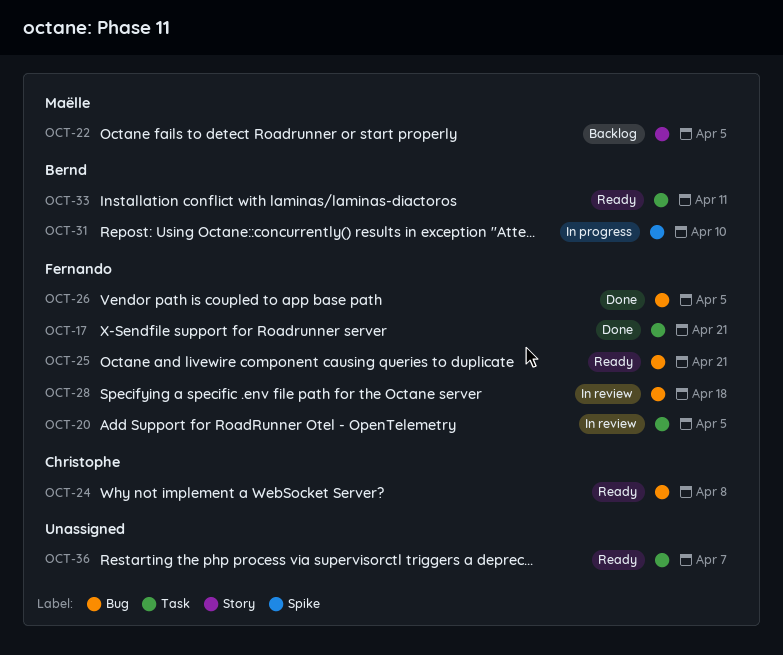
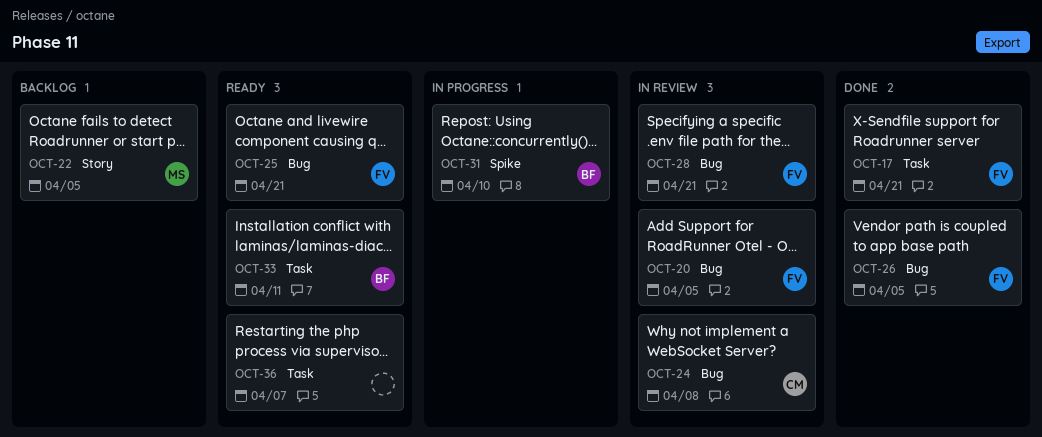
OCT-20, label: Task -> Bug
OCT-24, status: Ready -> In review
OCT-28, due: Apr 18 -> Apr 21

